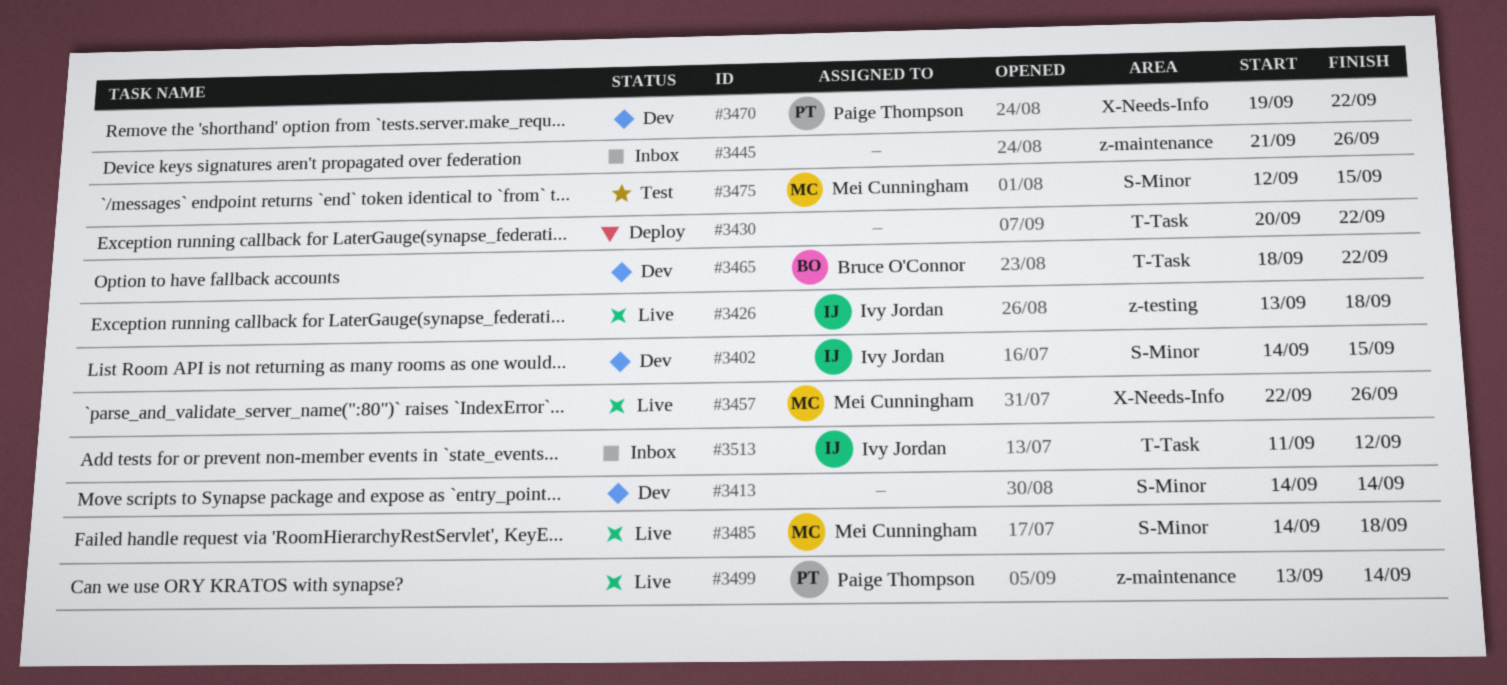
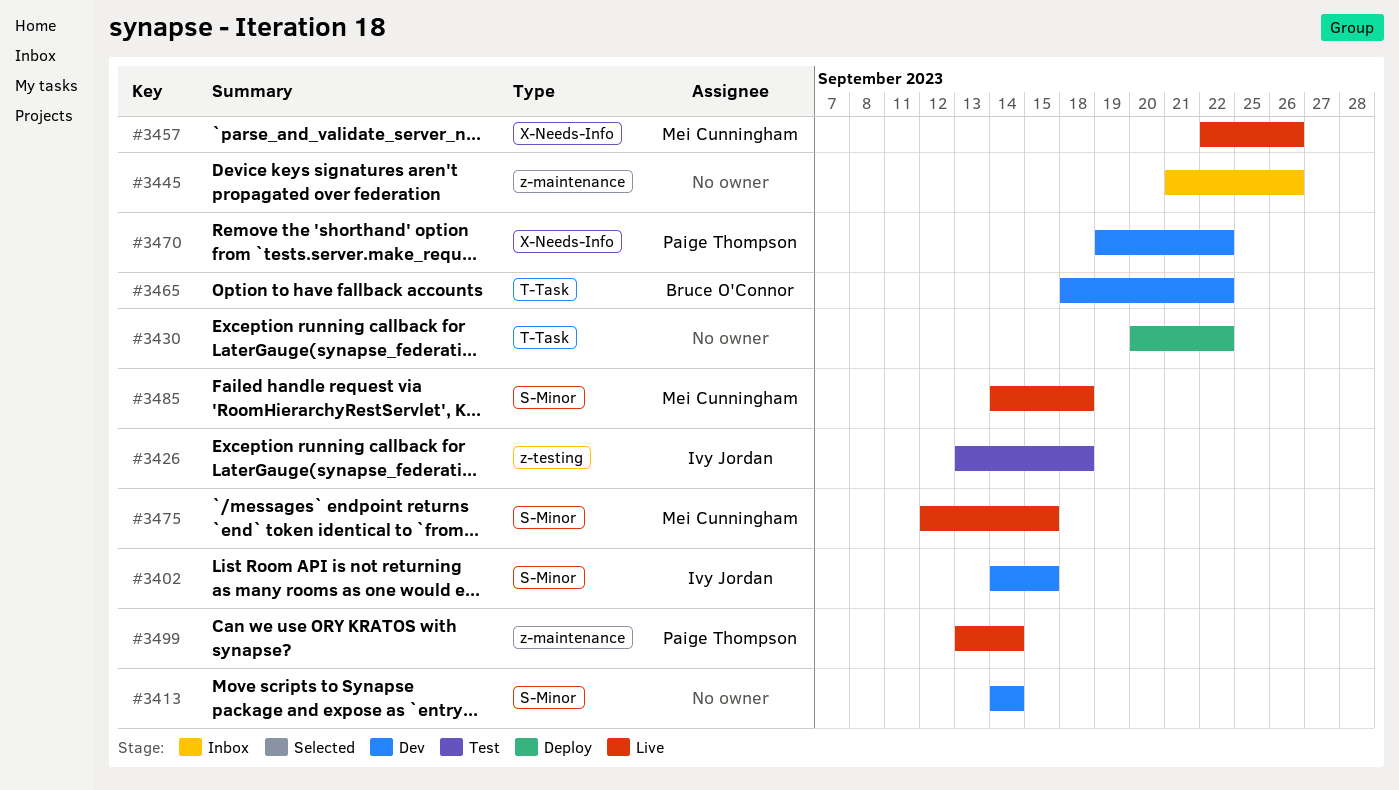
#3426, status: Live -> Test
#3475, status: Test -> Live
#3513: present -> none

